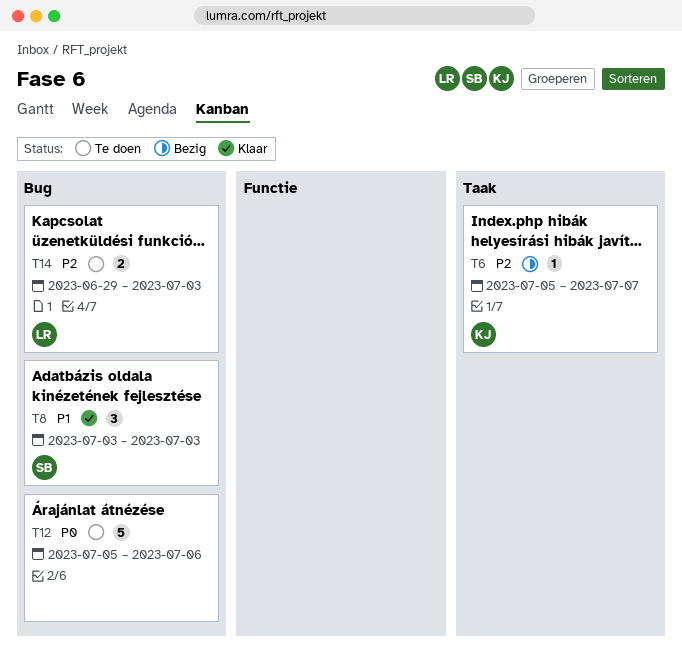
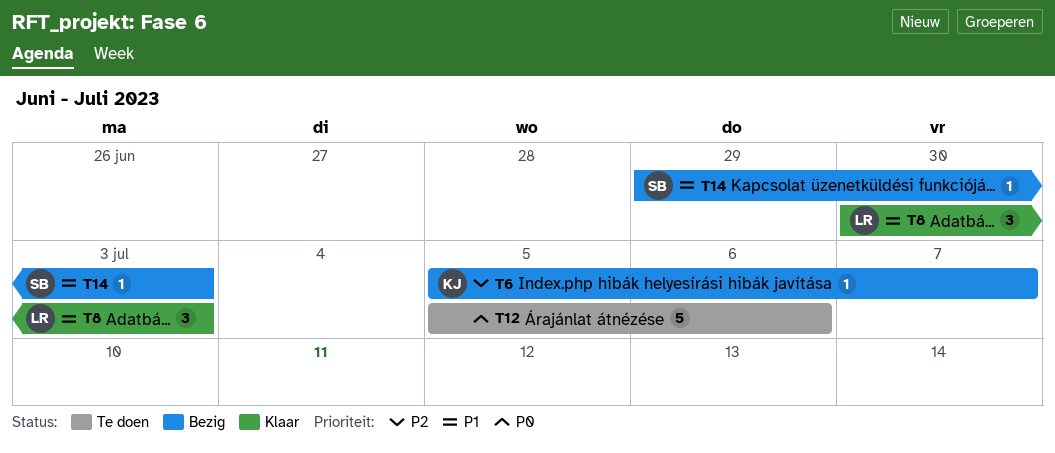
T8, owner: SB -> LR
T8, start: Jul 3 -> Jun 30
T14, status: Te doen -> Bezig
T14, owner: LR -> SB
T14, priority: P2 -> P1
T14, estimate: 2 -> 1

